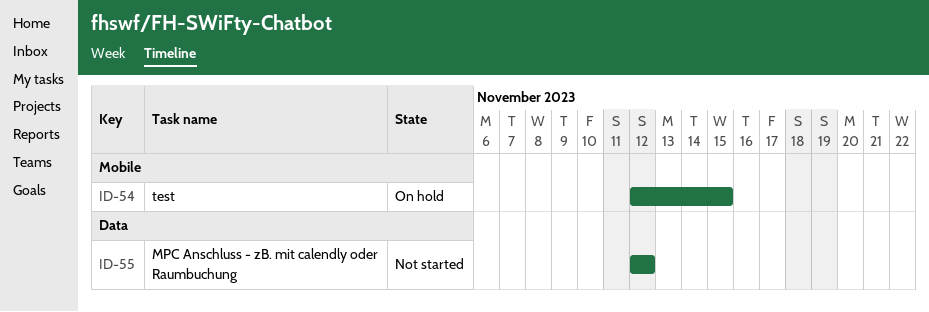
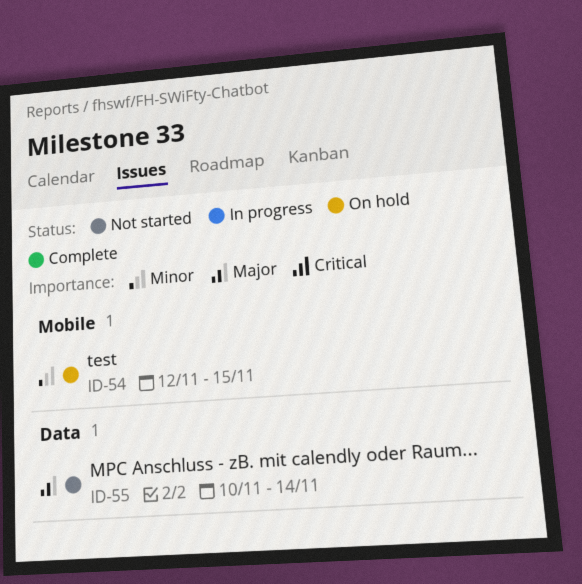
ID-55, start: Nov 12 -> Nov 10
ID-55, due: Nov 12 -> Nov 14

